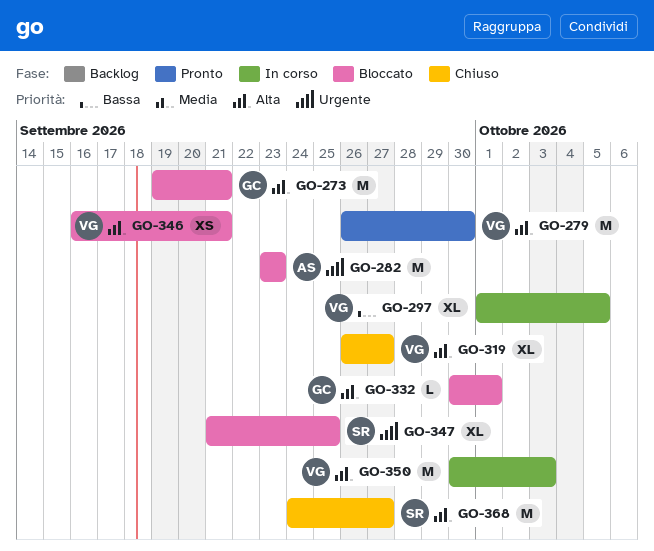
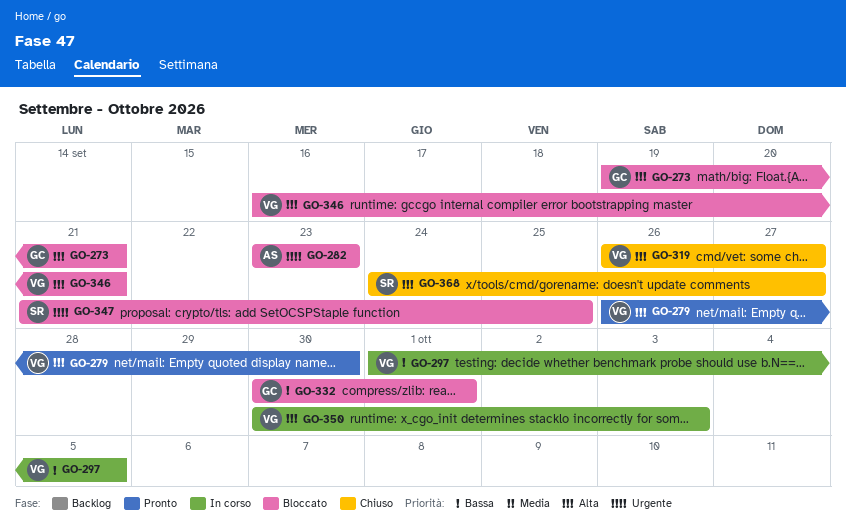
GO-332, priority: Alta -> Bassa

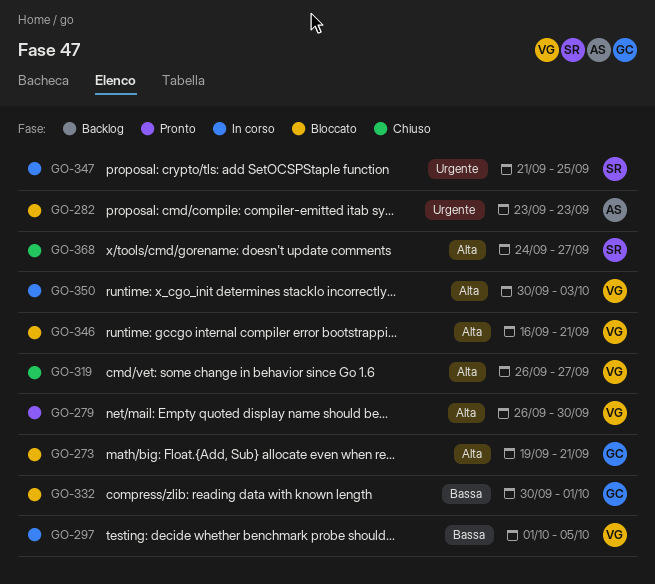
GO-347, status: Bloccato -> In corso

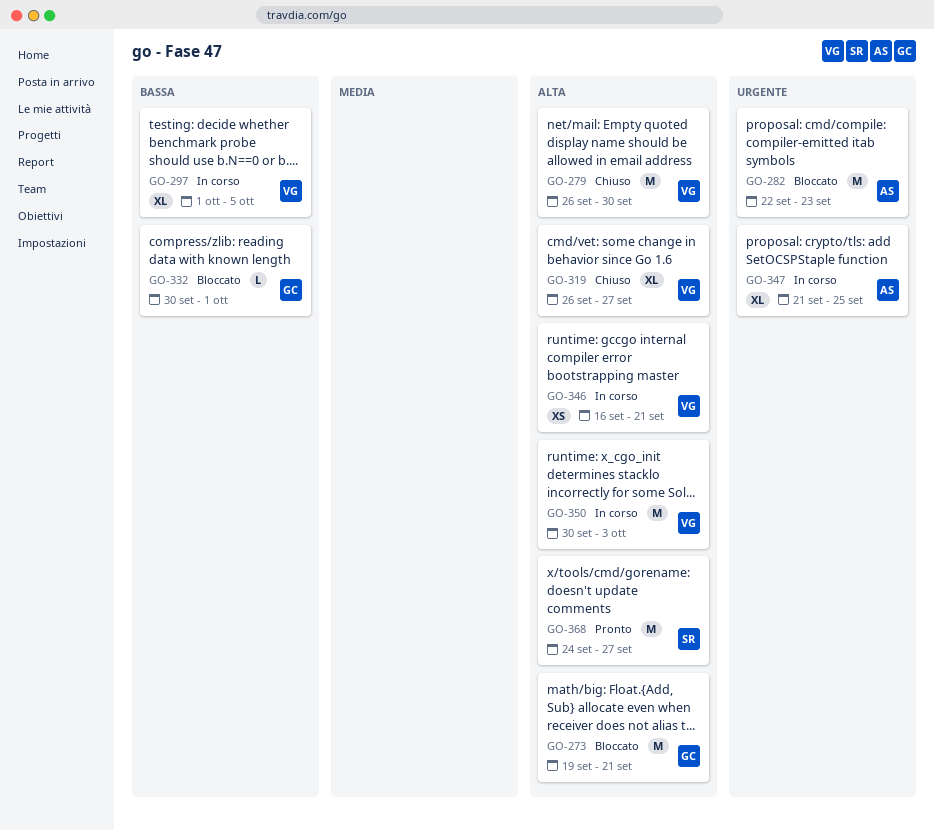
GO-279, status: Pronto -> Chiuso
GO-282, start: Sep 23 -> Sep 22
GO-346, status: Bloccato -> In corso
GO-347, owner: SR -> AS
GO-368, status: Chiuso -> Pronto

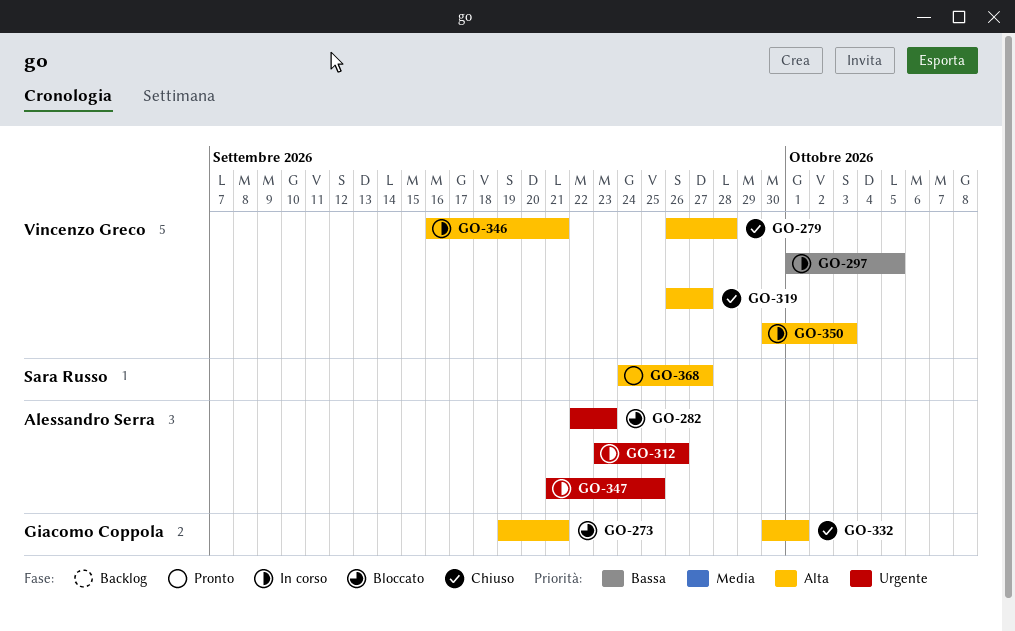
GO-279, due: Sep 30 -> Sep 28
GO-312: none -> present
GO-332, status: Bloccato -> Chiuso
GO-332, priority: Bassa -> Alta

